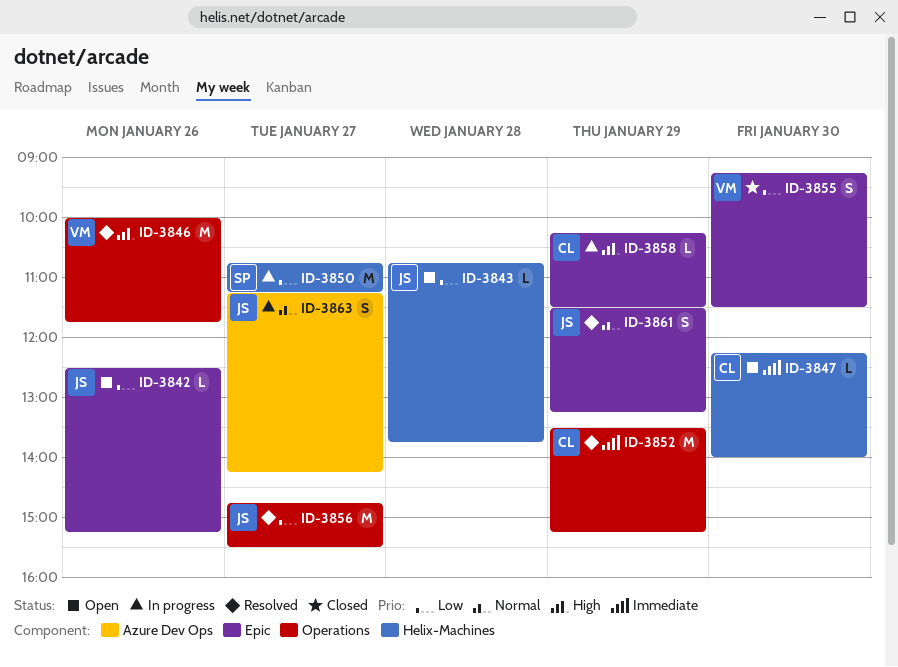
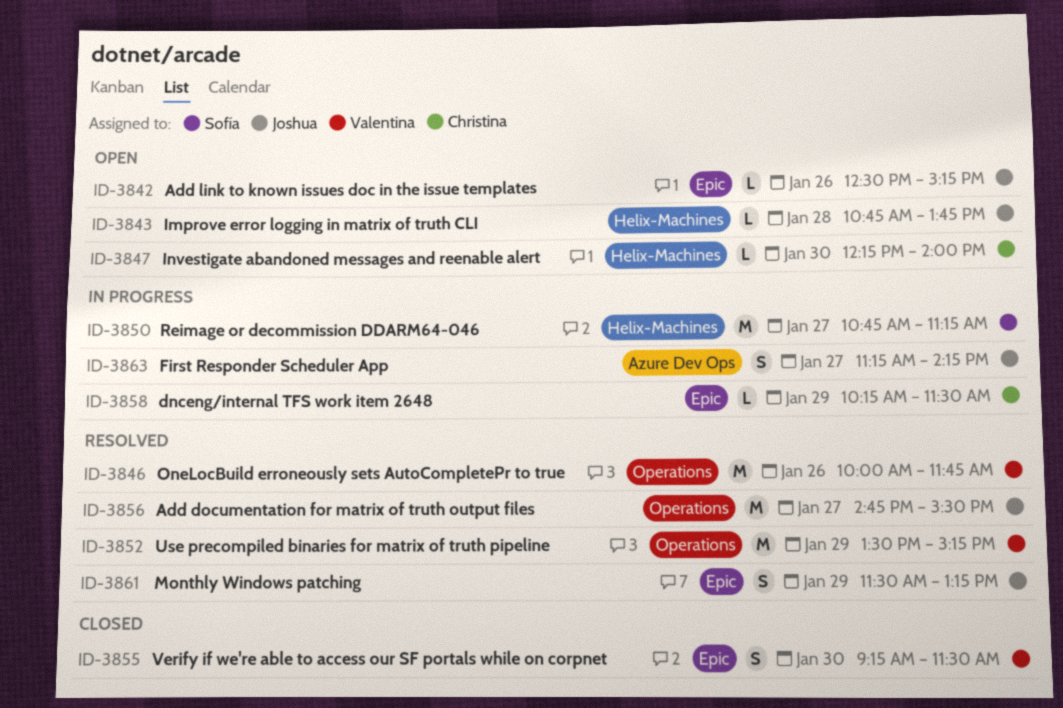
ID-3852, owner: Christina -> Valentina

